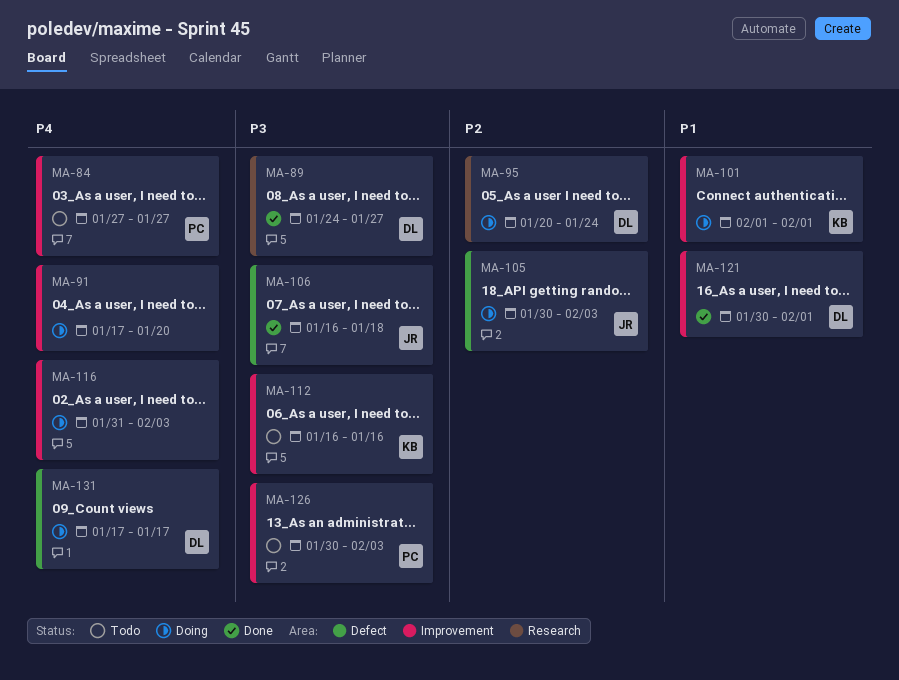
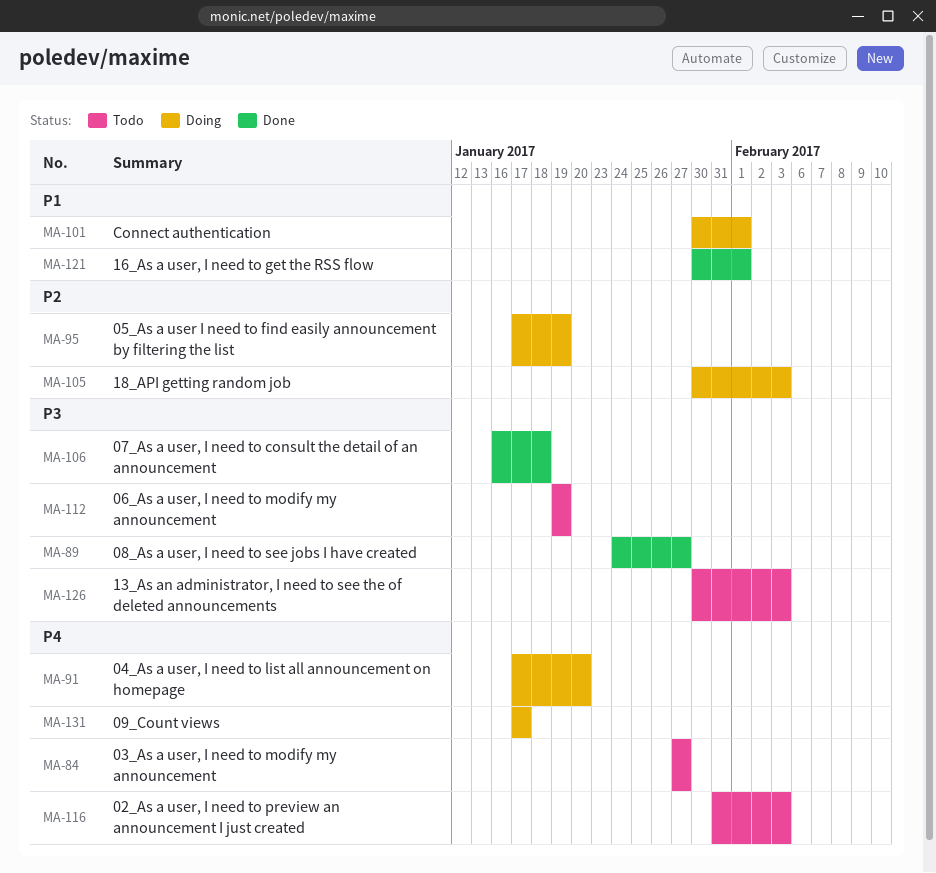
MA-95, start: Jan 20 -> Jan 17
MA-95, due: Jan 24 -> Jan 19
MA-101, start: Feb 1 -> Jan 30
MA-112, start: Jan 16 -> Jan 19
MA-112, due: Jan 16 -> Jan 19
MA-116, status: Doing -> Todo

